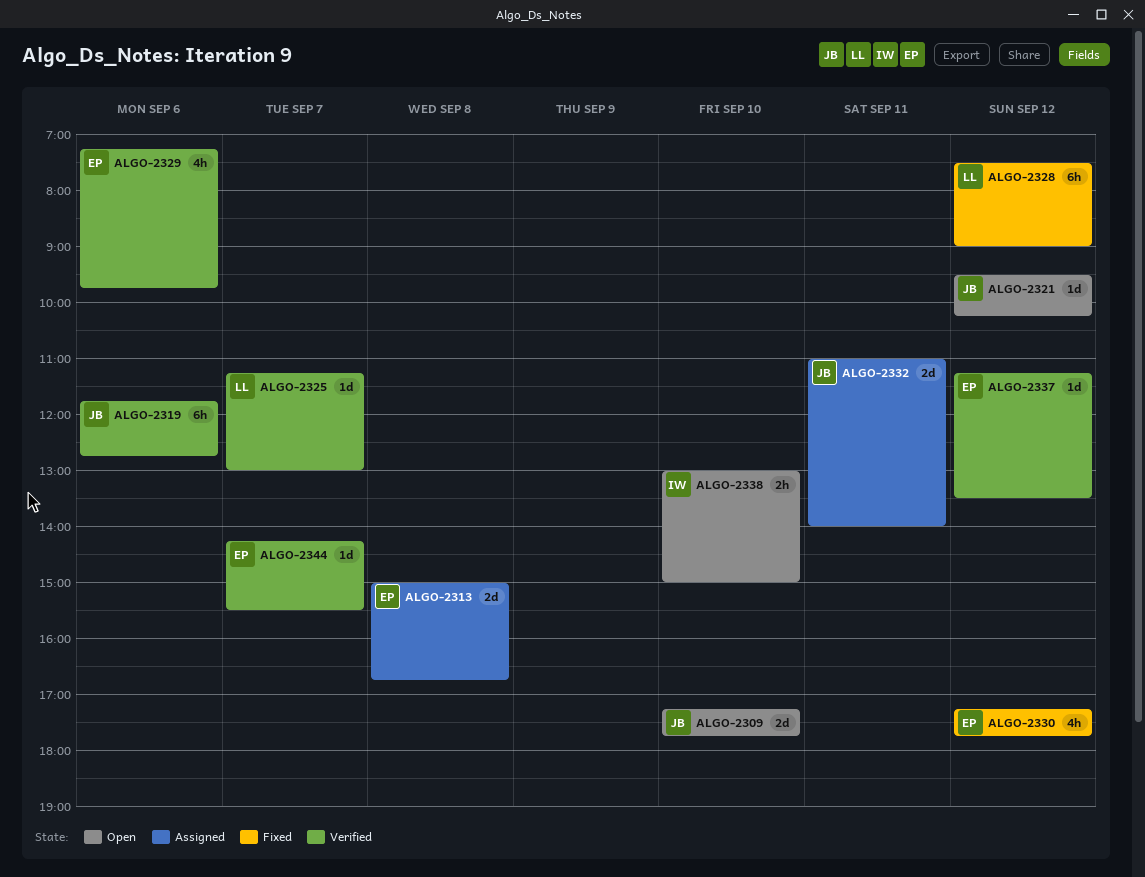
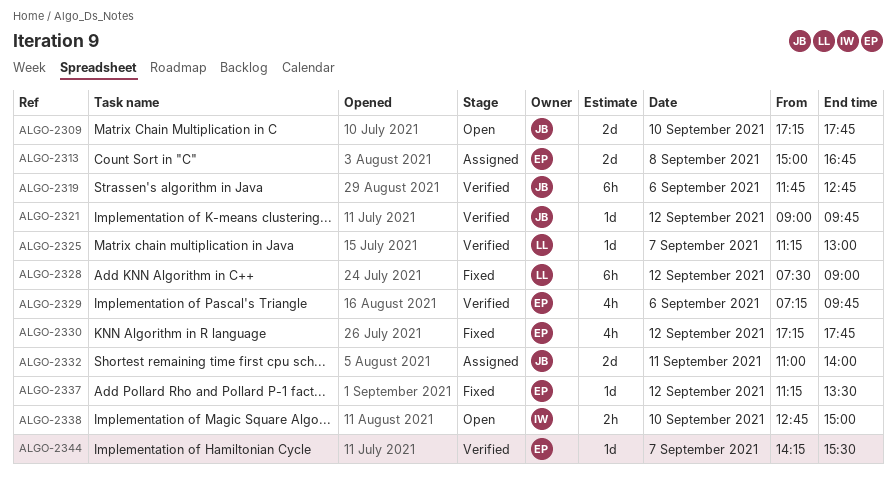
ALGO-2321, status: Open -> Verified
ALGO-2321, begins: 09:30 -> 09:00
ALGO-2321, ends: 10:15 -> 09:45
ALGO-2337, status: Verified -> Fixed
ALGO-2338, begins: 13:00 -> 12:45

